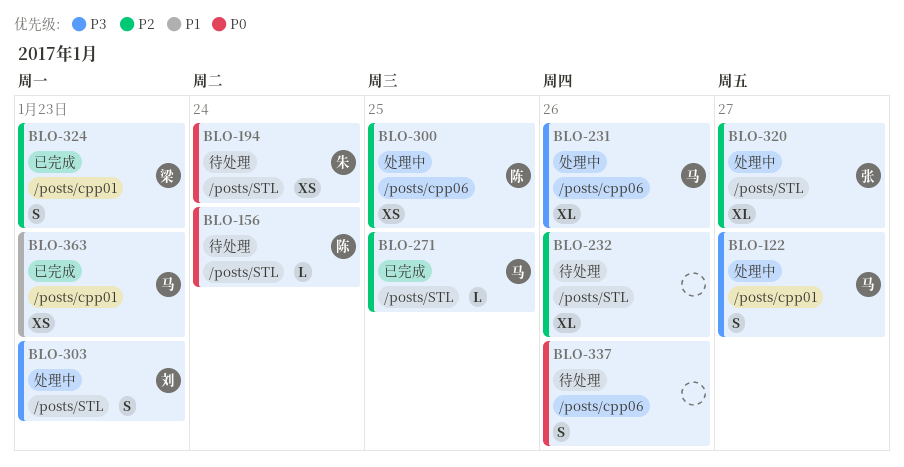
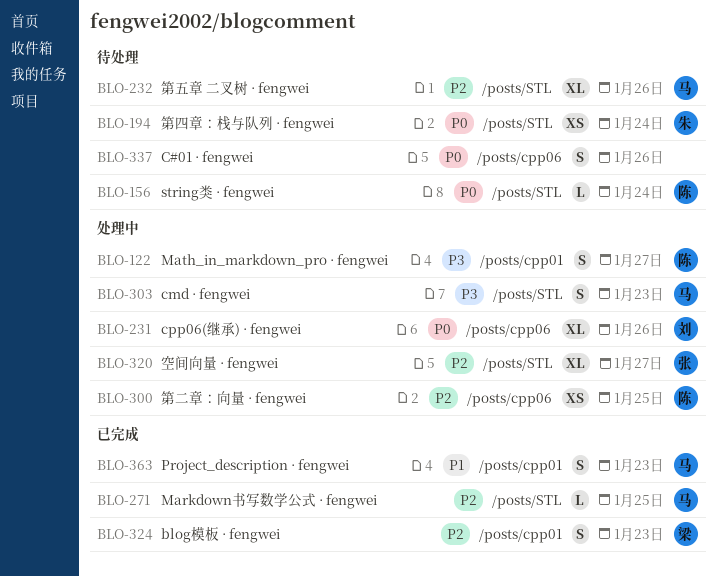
BLO-122, owner: 马 -> 陈
BLO-231, owner: 马 -> 刘
BLO-231, priority: P3 -> P0
BLO-232, owner: none -> 马
BLO-303, owner: 刘 -> 马
BLO-363, estimate: XS -> S

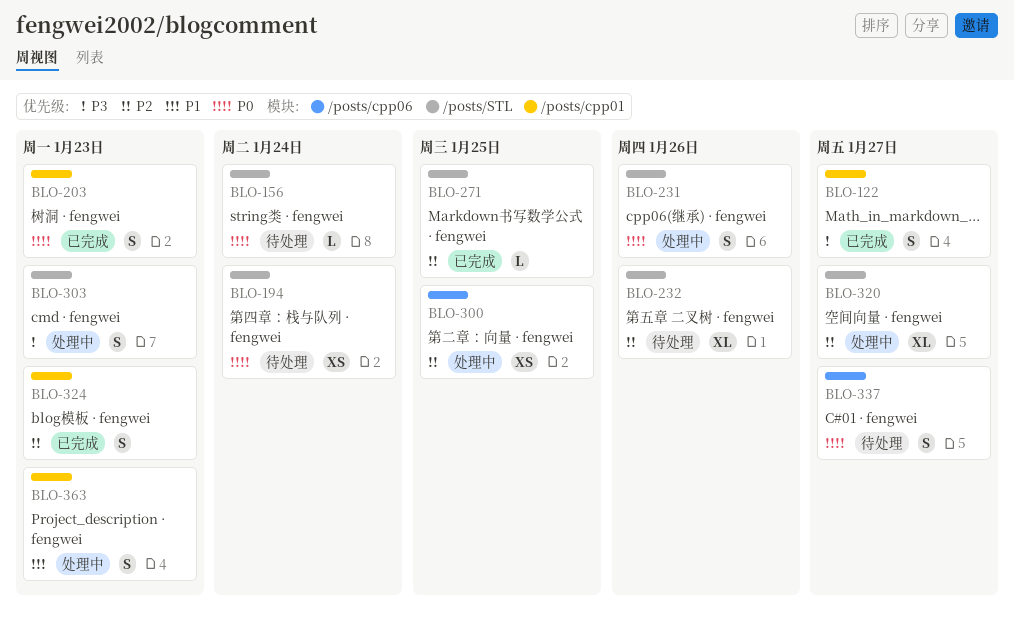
BLO-122, status: 处理中 -> 已完成
BLO-203: none -> present
BLO-231, label: /posts/cpp06 -> /posts/STL
BLO-231, estimate: XL -> S
BLO-337, due: Jan 26 -> Jan 27
BLO-363, status: 已完成 -> 处理中

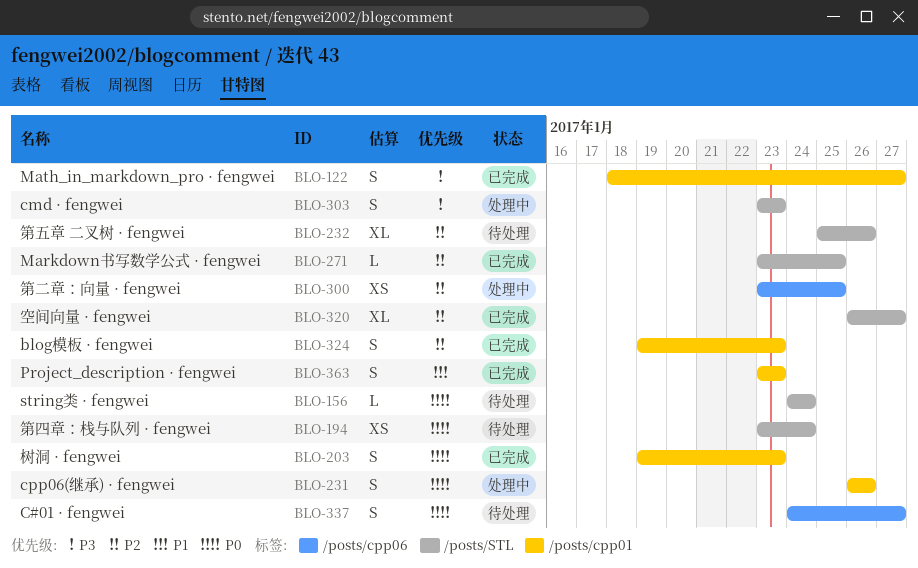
BLO-231, label: /posts/STL -> /posts/cpp01
BLO-320, status: 处理中 -> 已完成
BLO-363, status: 处理中 -> 已完成

